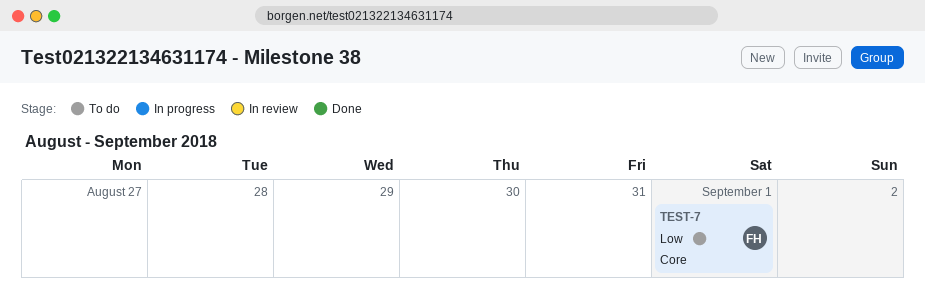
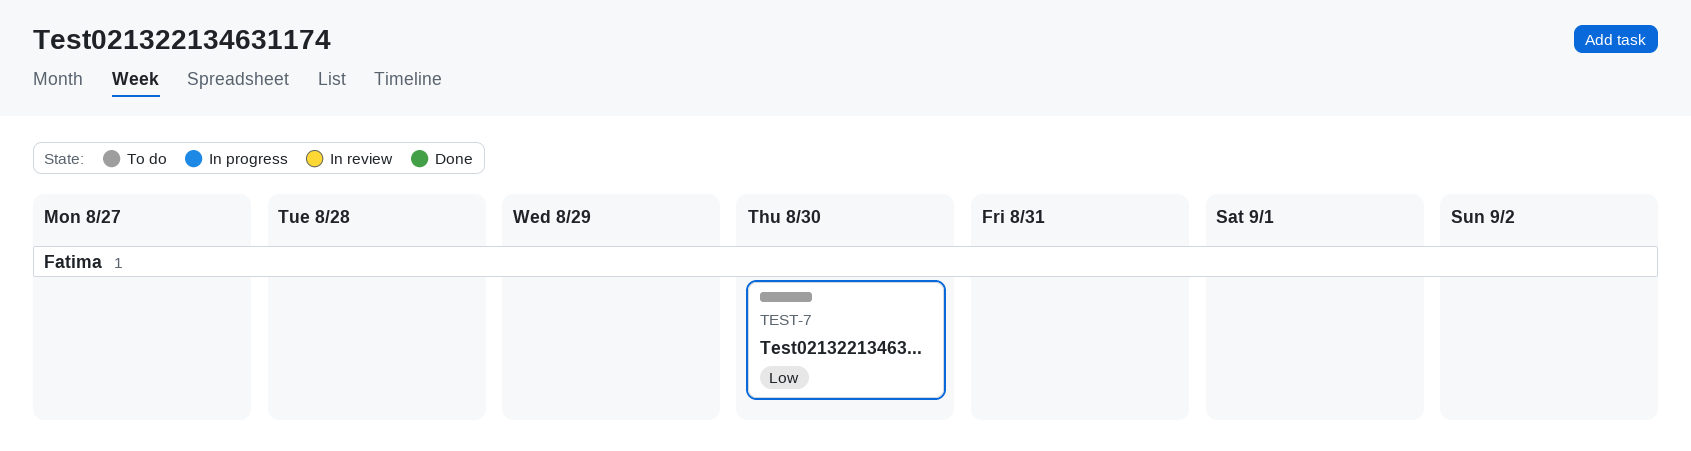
TEST-7, due: Sep 1 -> Aug 30

